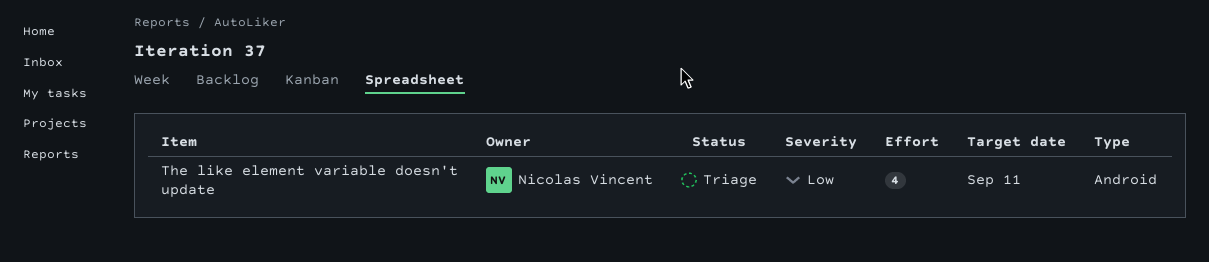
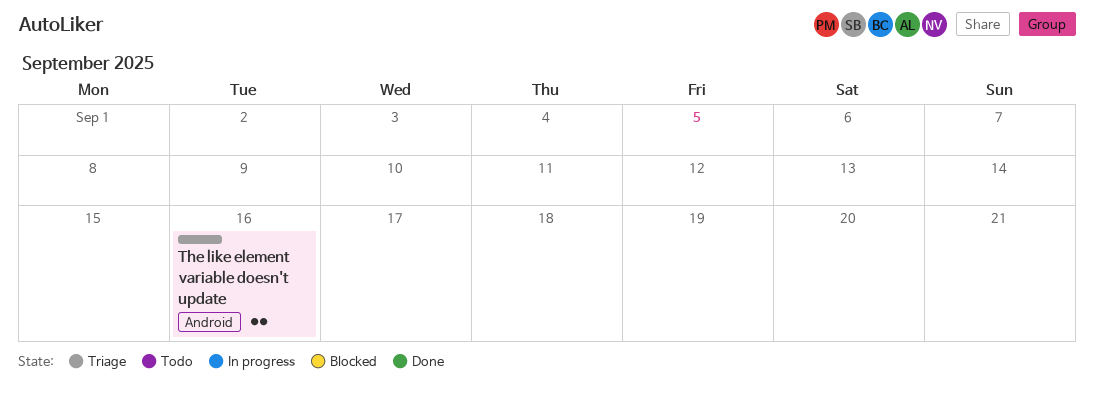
The like element variable doesn't update, estimate: 4 -> 2
The like element variable doesn't update, due: Sep 11 -> Sep 16

